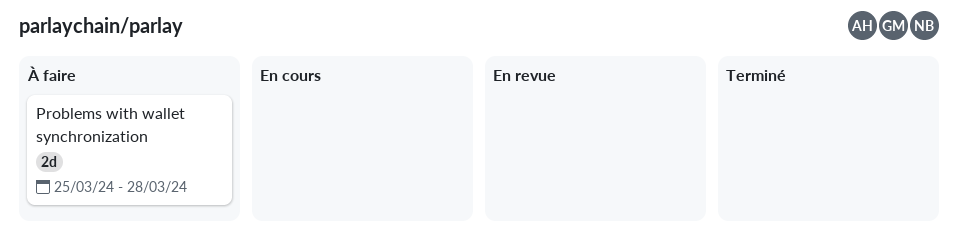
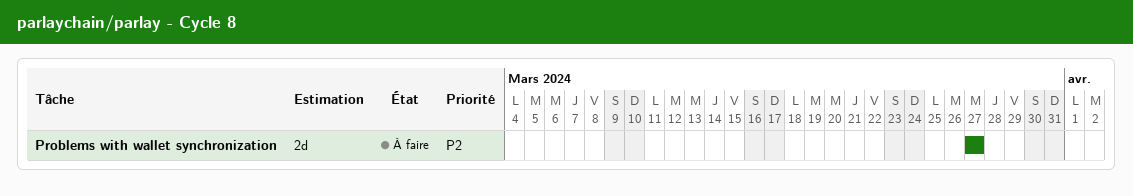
Problems with wallet synchronization, start: Mar 25 -> Mar 27
Problems with wallet synchronization, due: Mar 28 -> Mar 27

